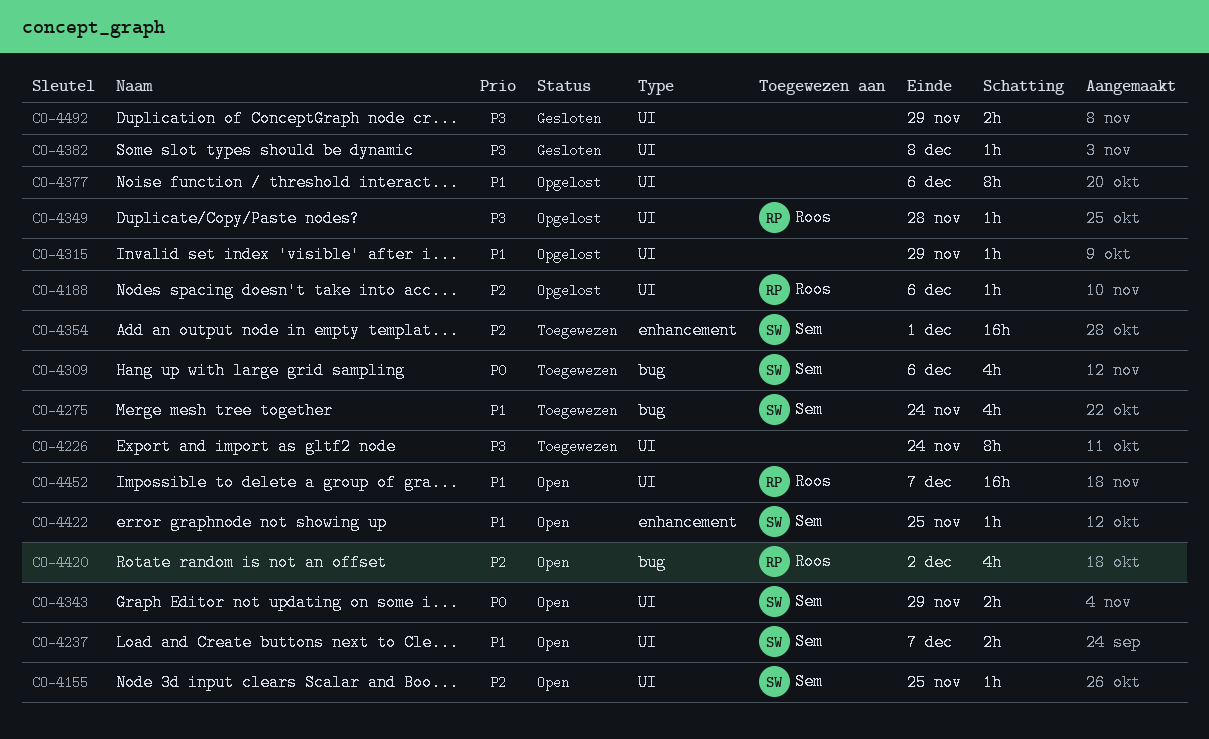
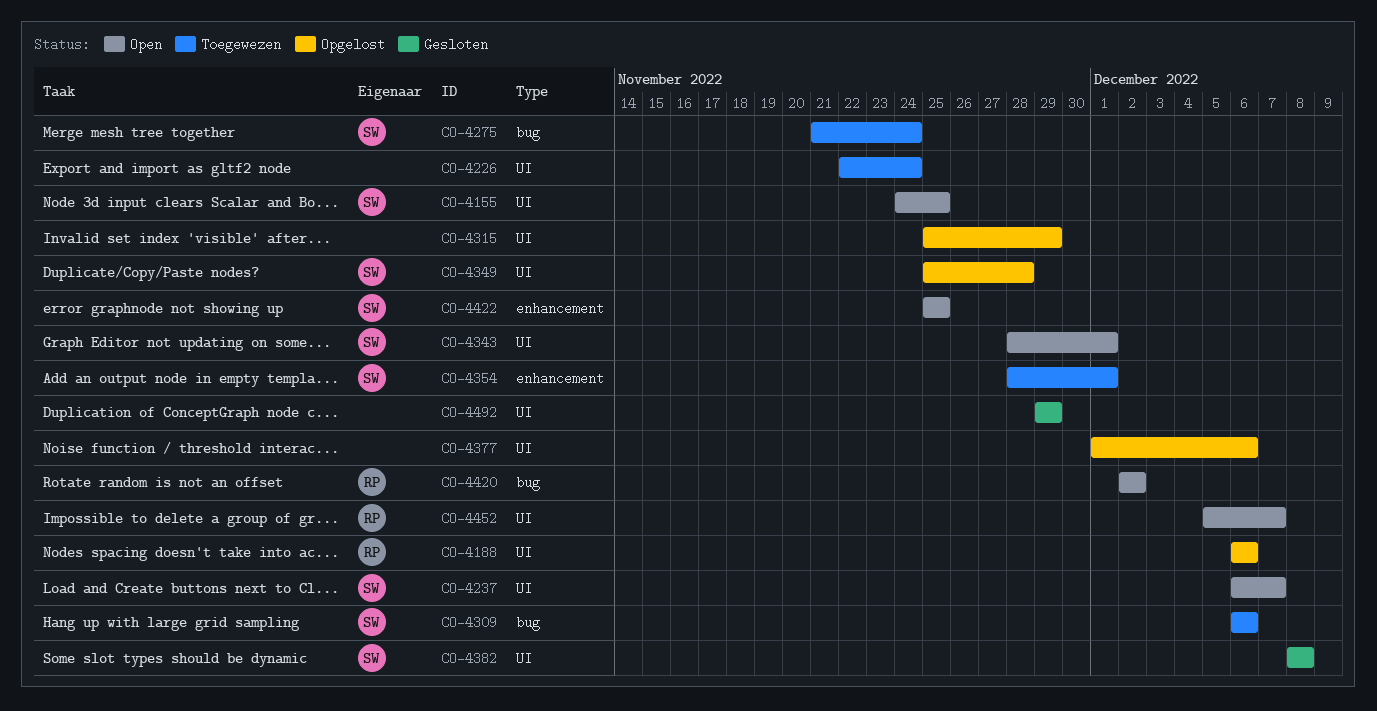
CO-4343, due: Nov 29 -> Dec 1
CO-4349, owner: Roos -> Sem
CO-4382, owner: none -> Sem

